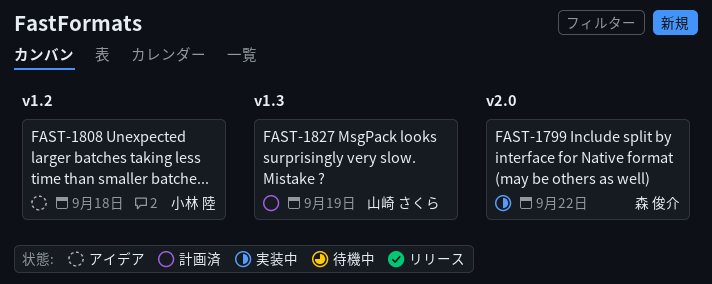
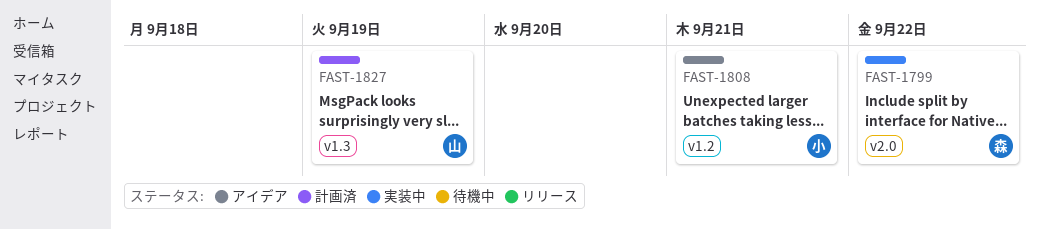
FAST-1808, due: Sep 18 -> Sep 21

